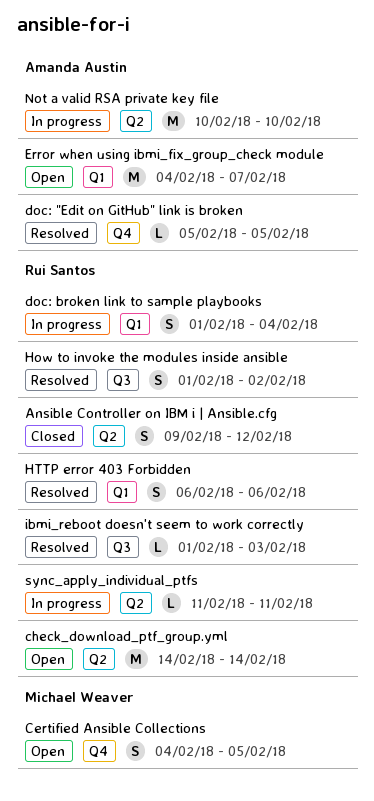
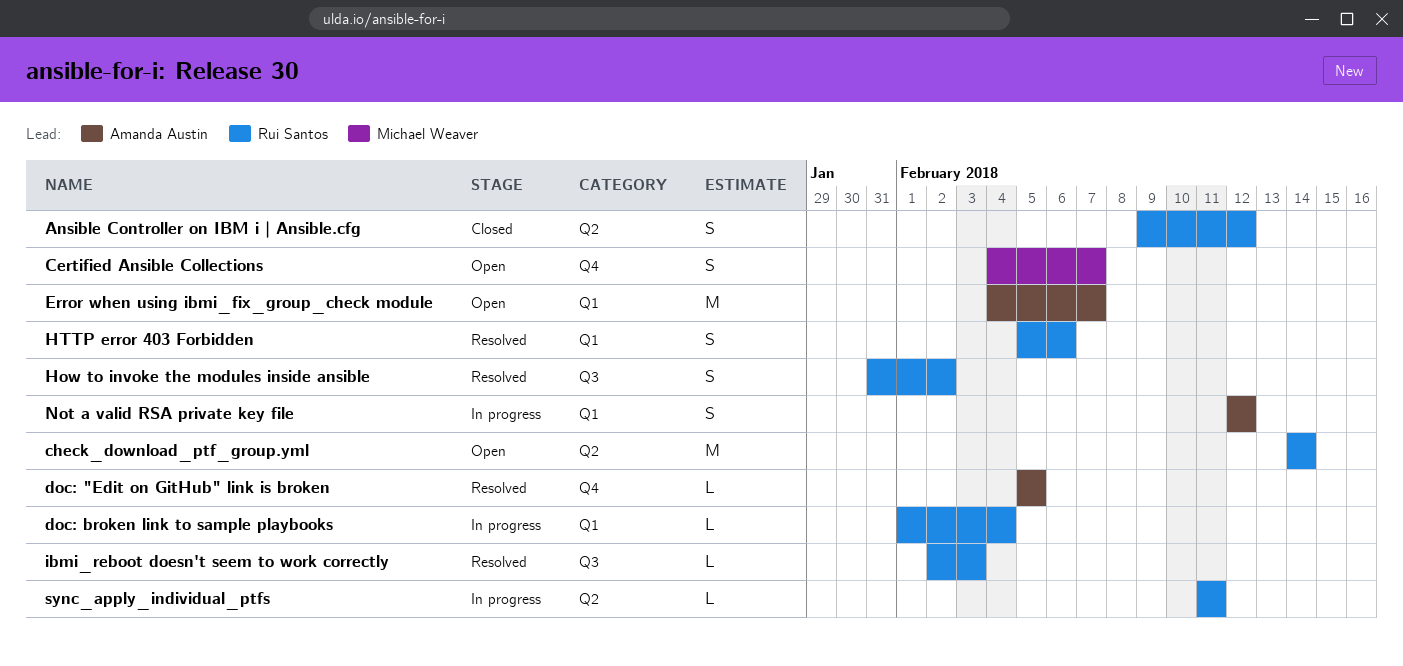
Certified Ansible Collections, due: Feb 5 -> Feb 7
doc: broken link to sample playbooks, estimate: S -> L
How to invoke the modules inside ansible, start: Feb 1 -> Jan 31
HTTP error 403 Forbidden, start: Feb 6 -> Feb 5
ibmi_reboot doesn't seem to work correctly, start: Feb 1 -> Feb 2
Not a valid RSA private key file, label: Q2 -> Q1
Not a valid RSA private key file, estimate: M -> S
Not a valid RSA private key file, start: Feb 10 -> Feb 12
Not a valid RSA private key file, due: Feb 10 -> Feb 12

